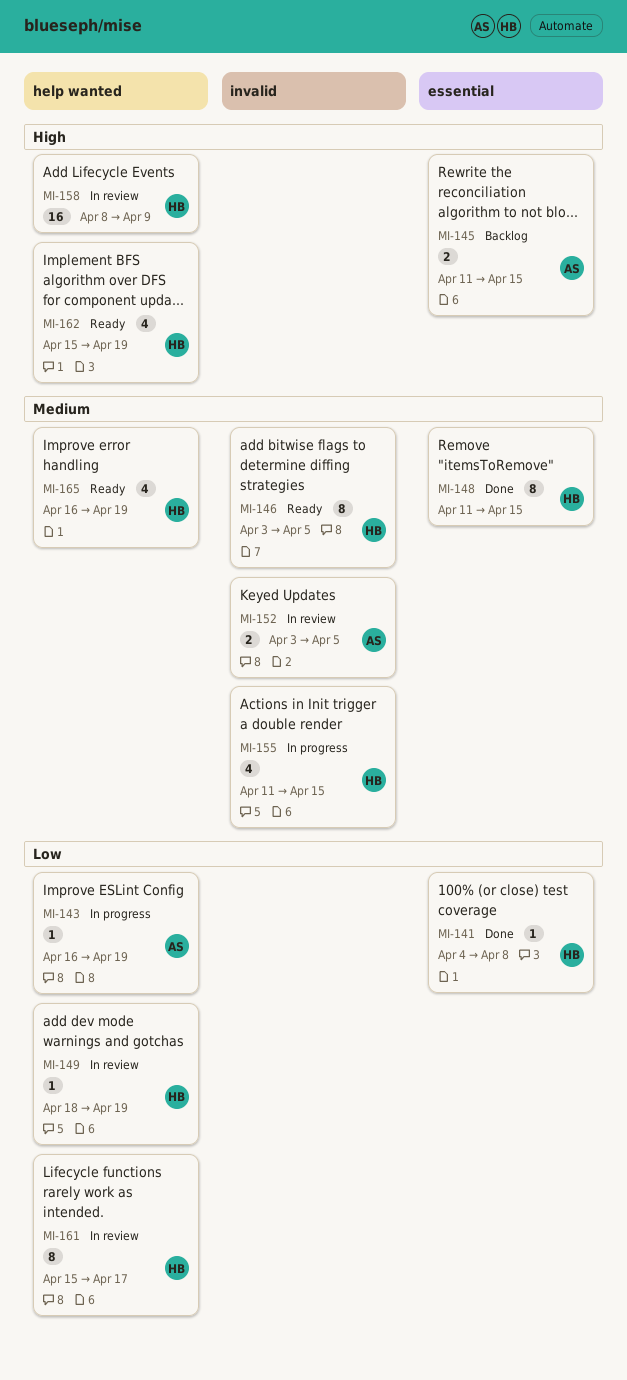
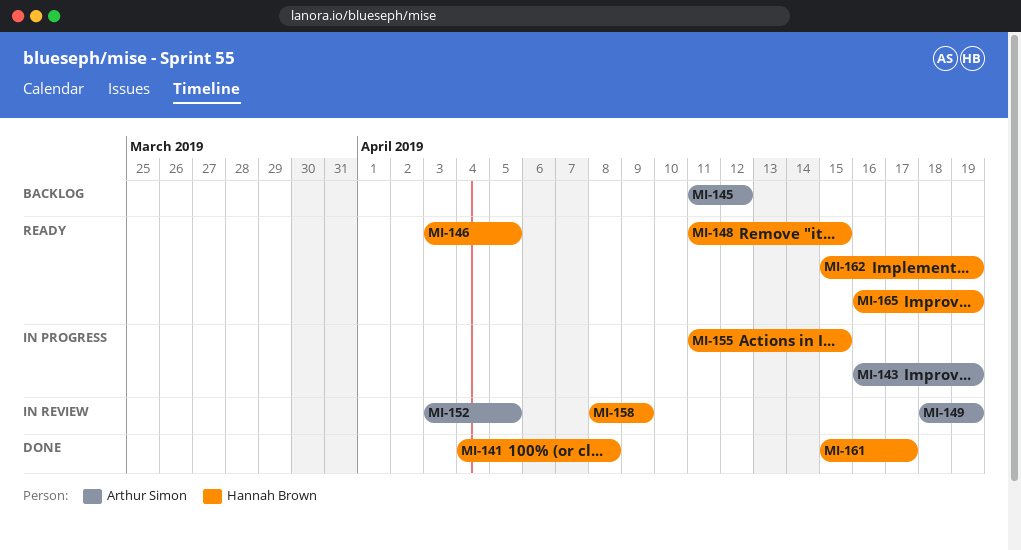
MI-145, due: Apr 15 -> Apr 12
MI-148, status: Done -> Ready
MI-149, owner: Hannah Brown -> Arthur Simon
MI-161, status: In review -> Done

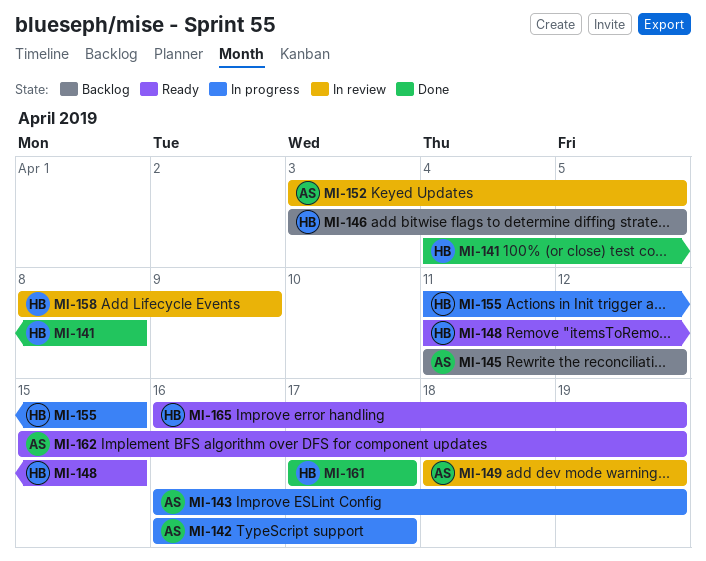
MI-142: none -> present
MI-146, status: Ready -> Backlog
MI-161, start: Apr 15 -> Apr 17
MI-162, owner: Hannah Brown -> Arthur Simon

